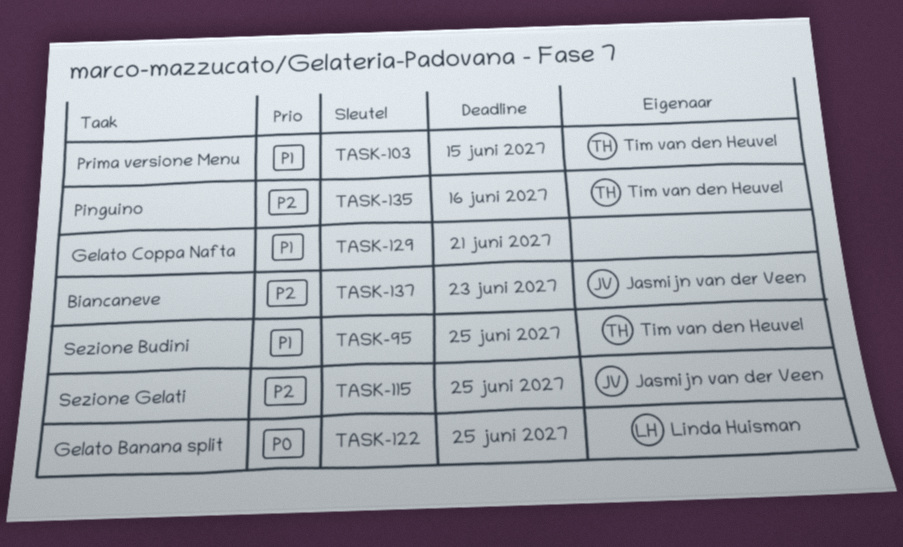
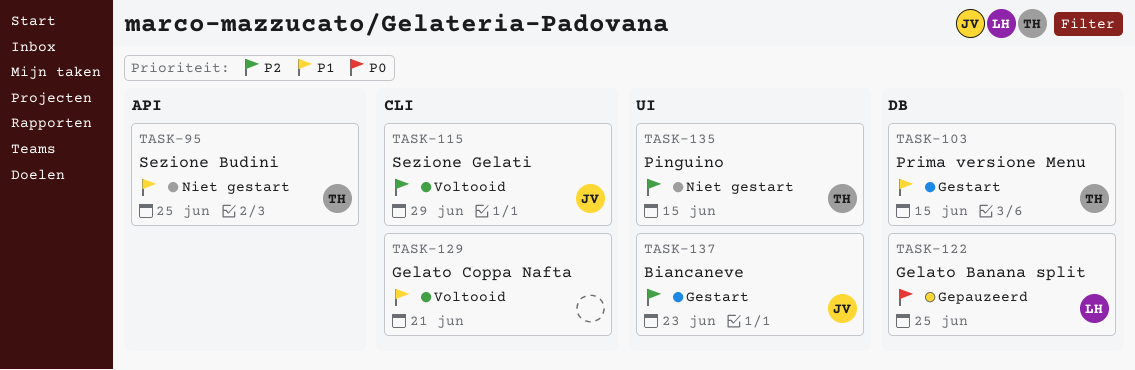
TASK-115, due: Jun 25 -> Jun 29
TASK-135, due: Jun 16 -> Jun 15

